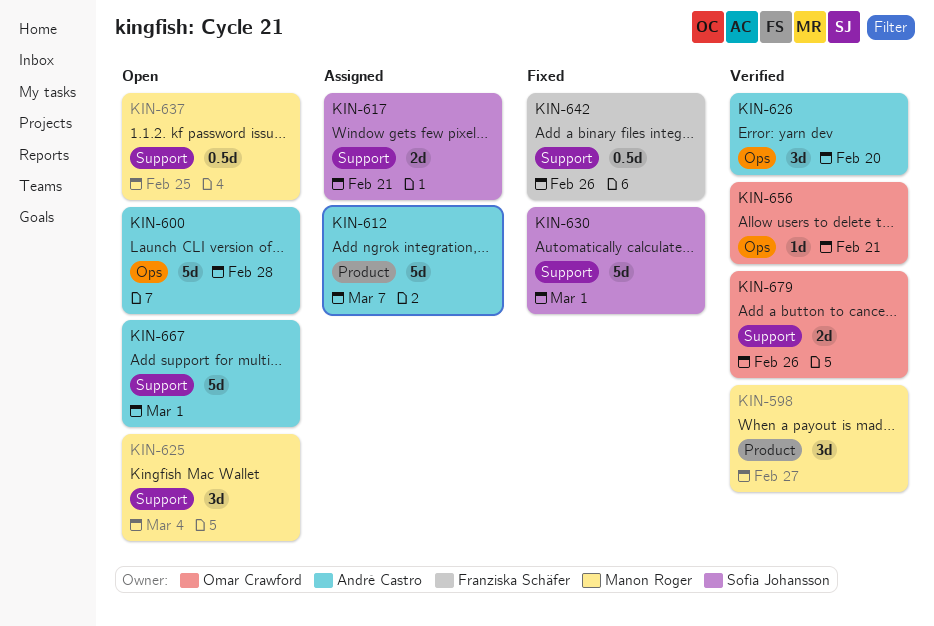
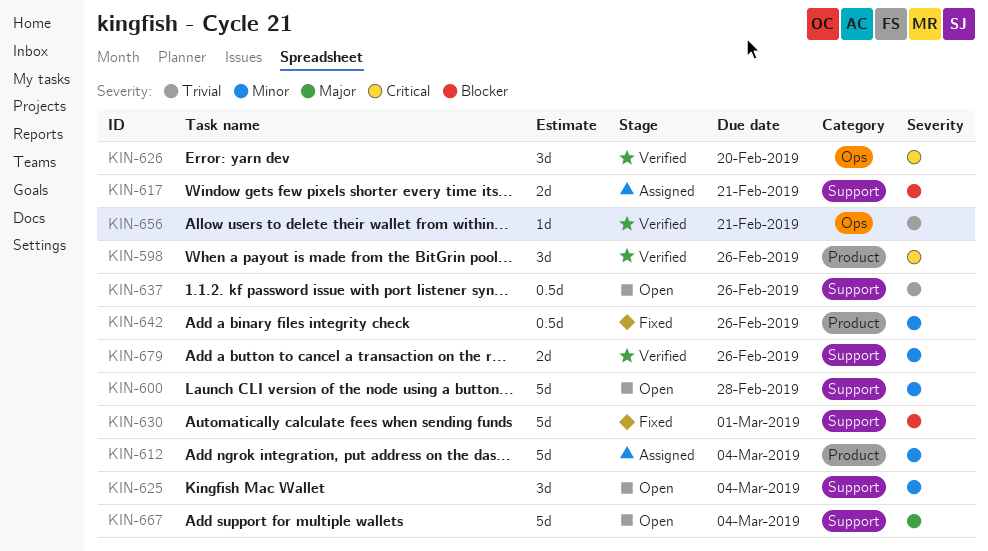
KIN-598, due: Feb 27 -> Feb 26
KIN-600, label: Ops -> Support
KIN-612, due: Mar 7 -> Mar 4
KIN-637, due: Feb 25 -> Feb 26
KIN-642, label: Support -> Product
KIN-667, due: Mar 1 -> Mar 4

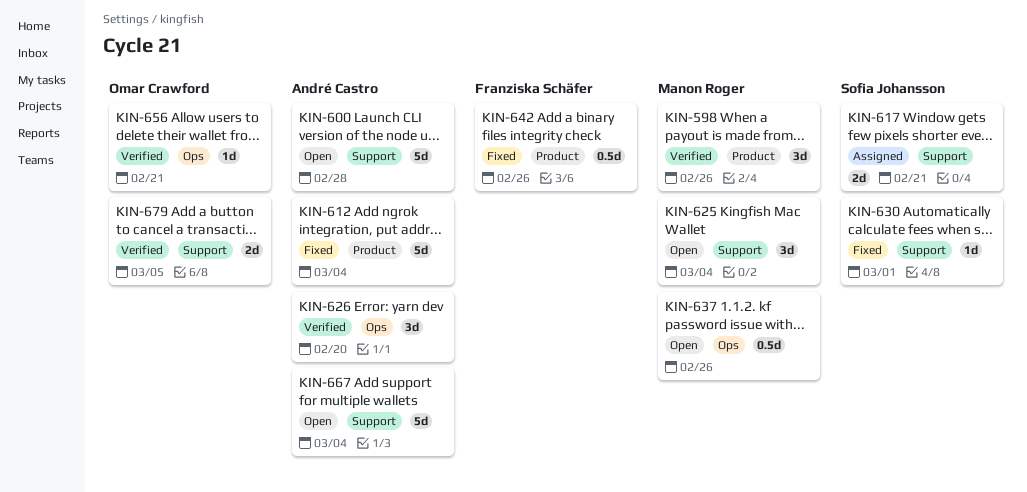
KIN-612, status: Assigned -> Fixed
KIN-630, estimate: 5d -> 1d
KIN-637, label: Support -> Ops
KIN-679, due: Feb 26 -> Mar 5

